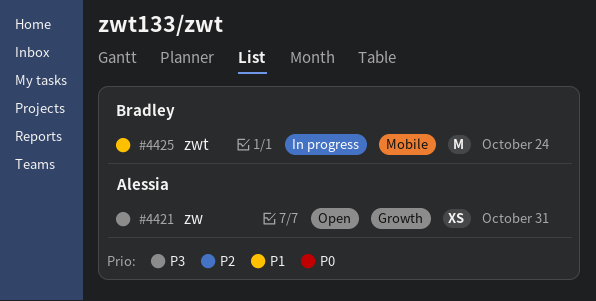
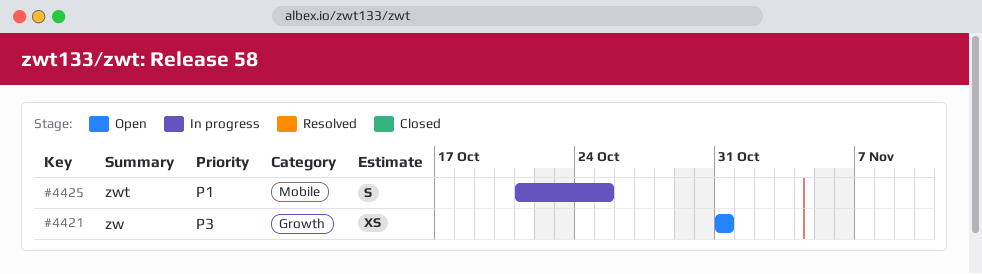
#4425, estimate: M -> S
#4425, due: Oct 24 -> Oct 25

